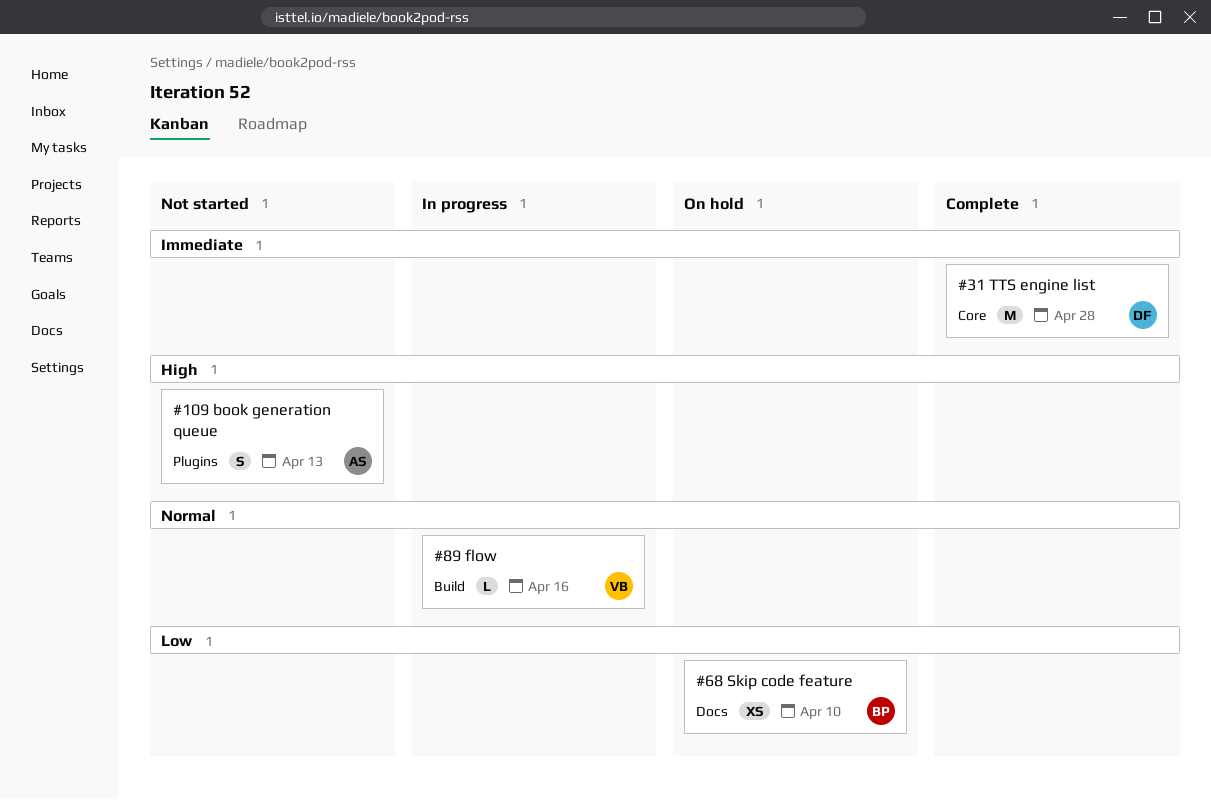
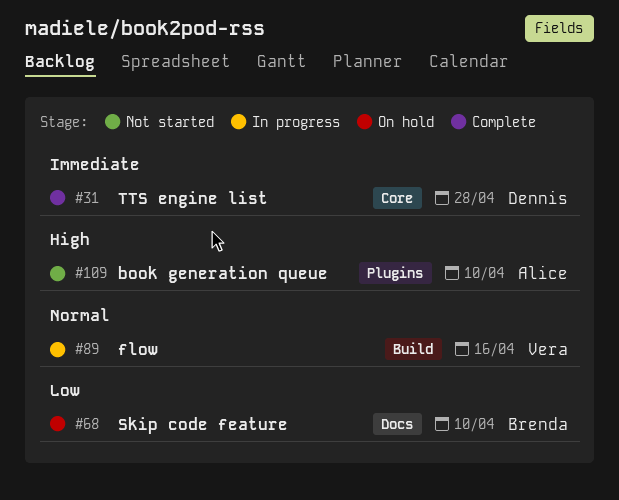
#109, due: Apr 13 -> Apr 10

